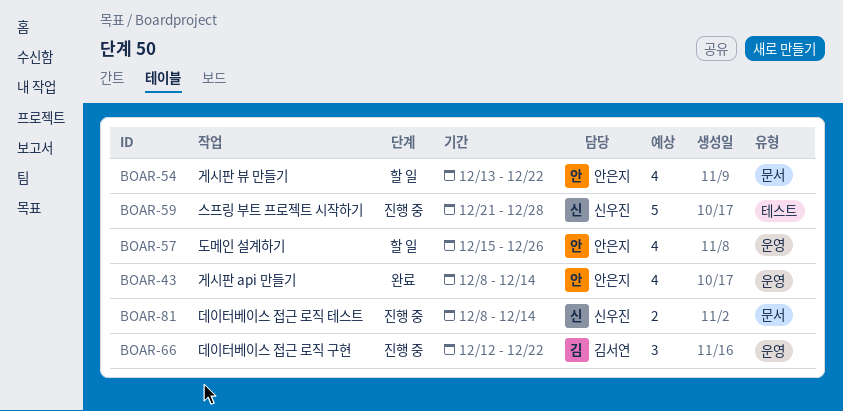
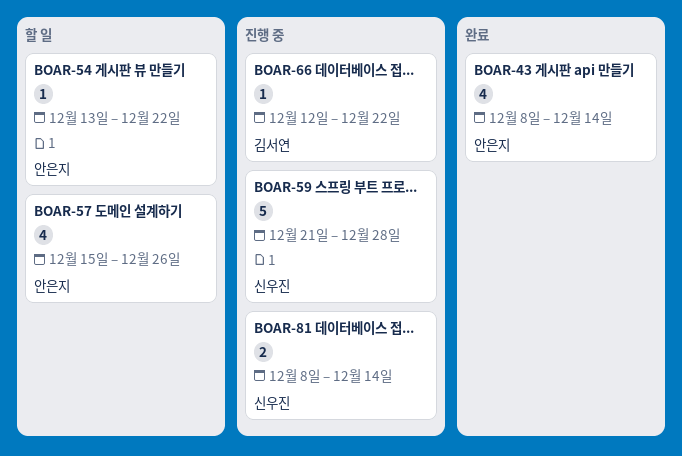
BOAR-54, estimate: 4 -> 1
BOAR-66, estimate: 3 -> 1

